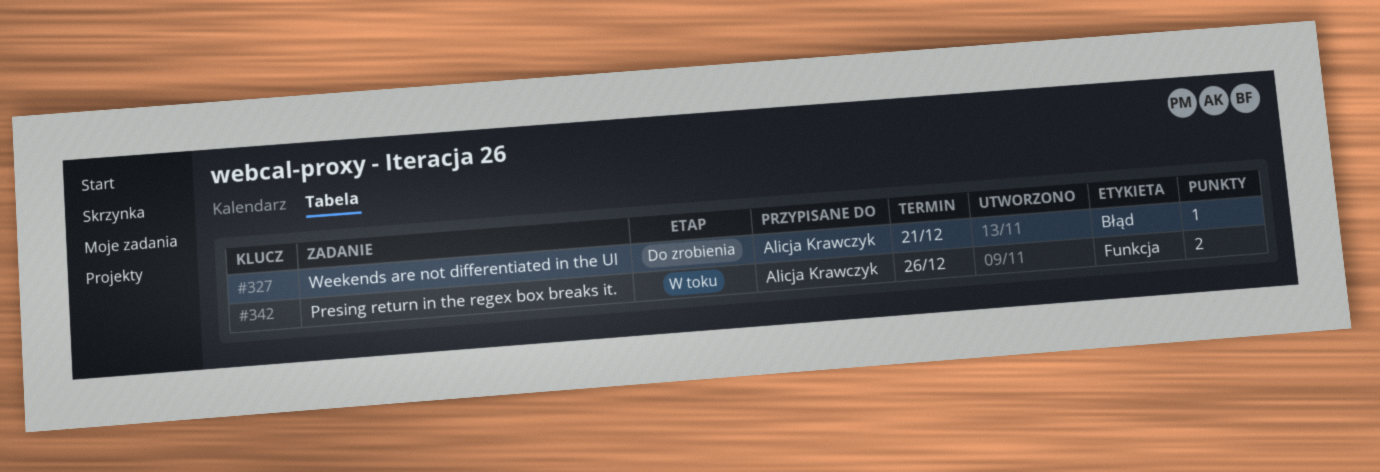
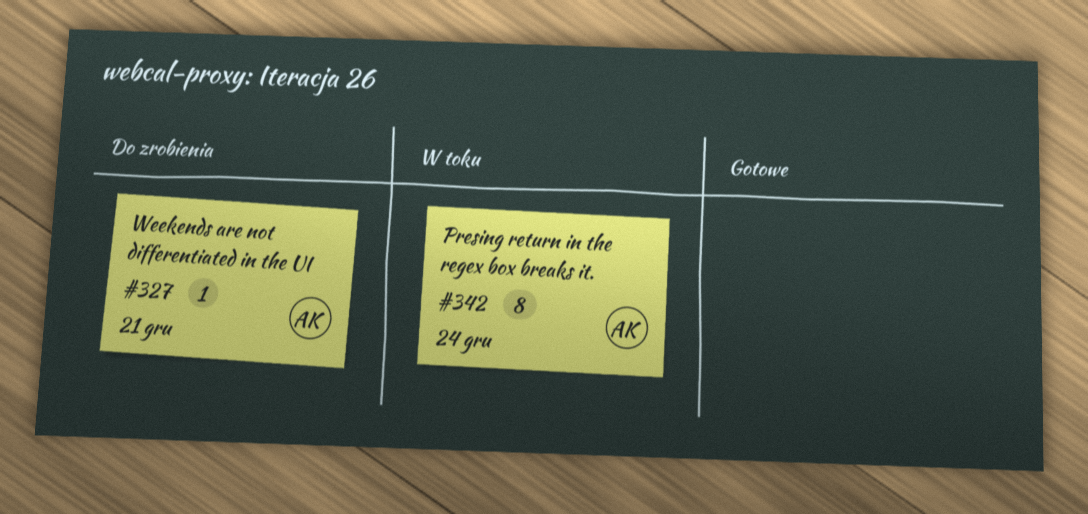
#342, estimate: 2 -> 8
#342, due: Dec 26 -> Dec 24

